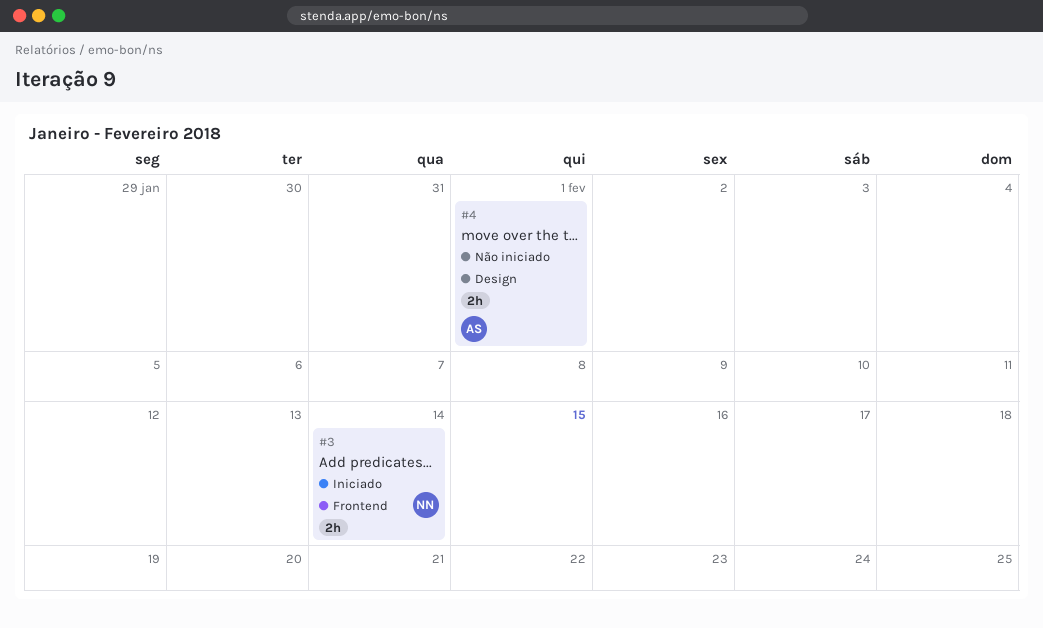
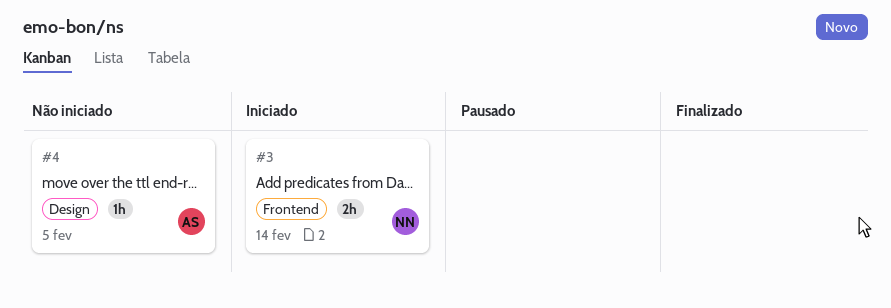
#4, estimate: 2h -> 1h
#4, due: Feb 1 -> Feb 5

